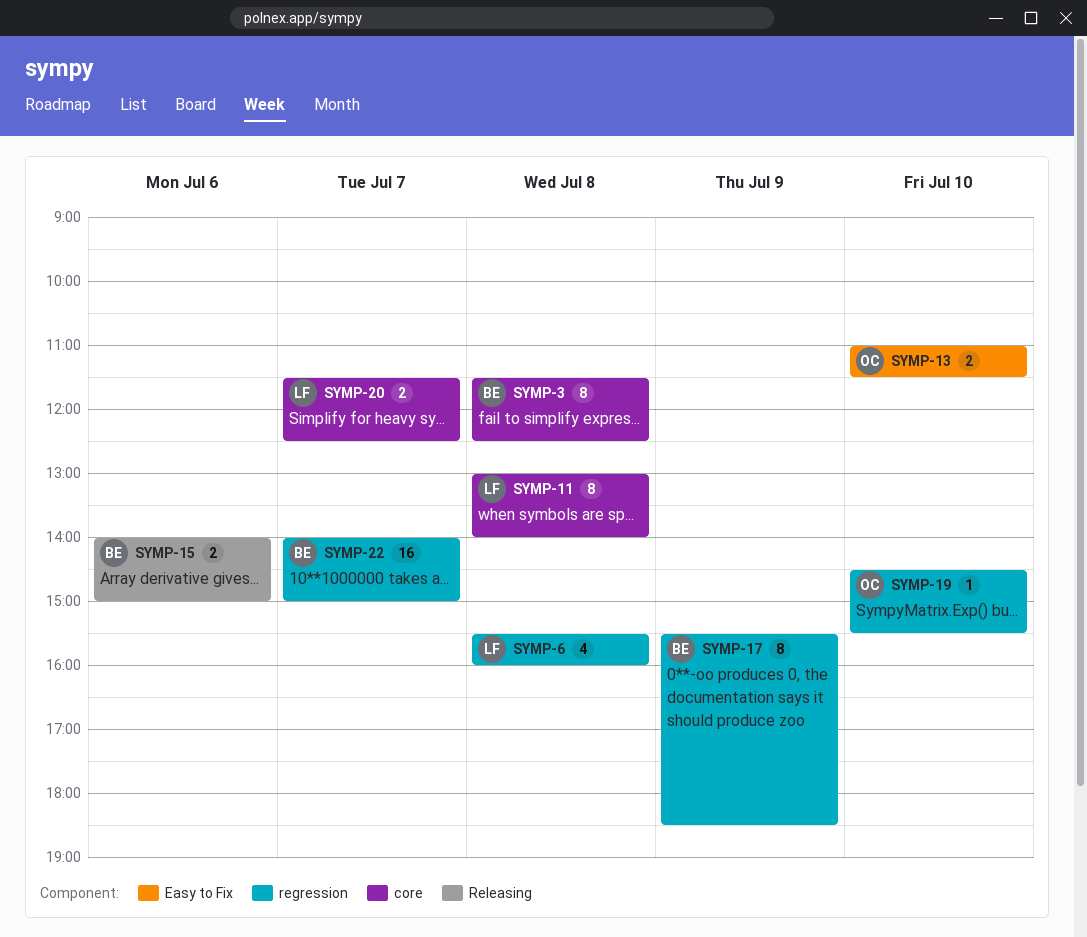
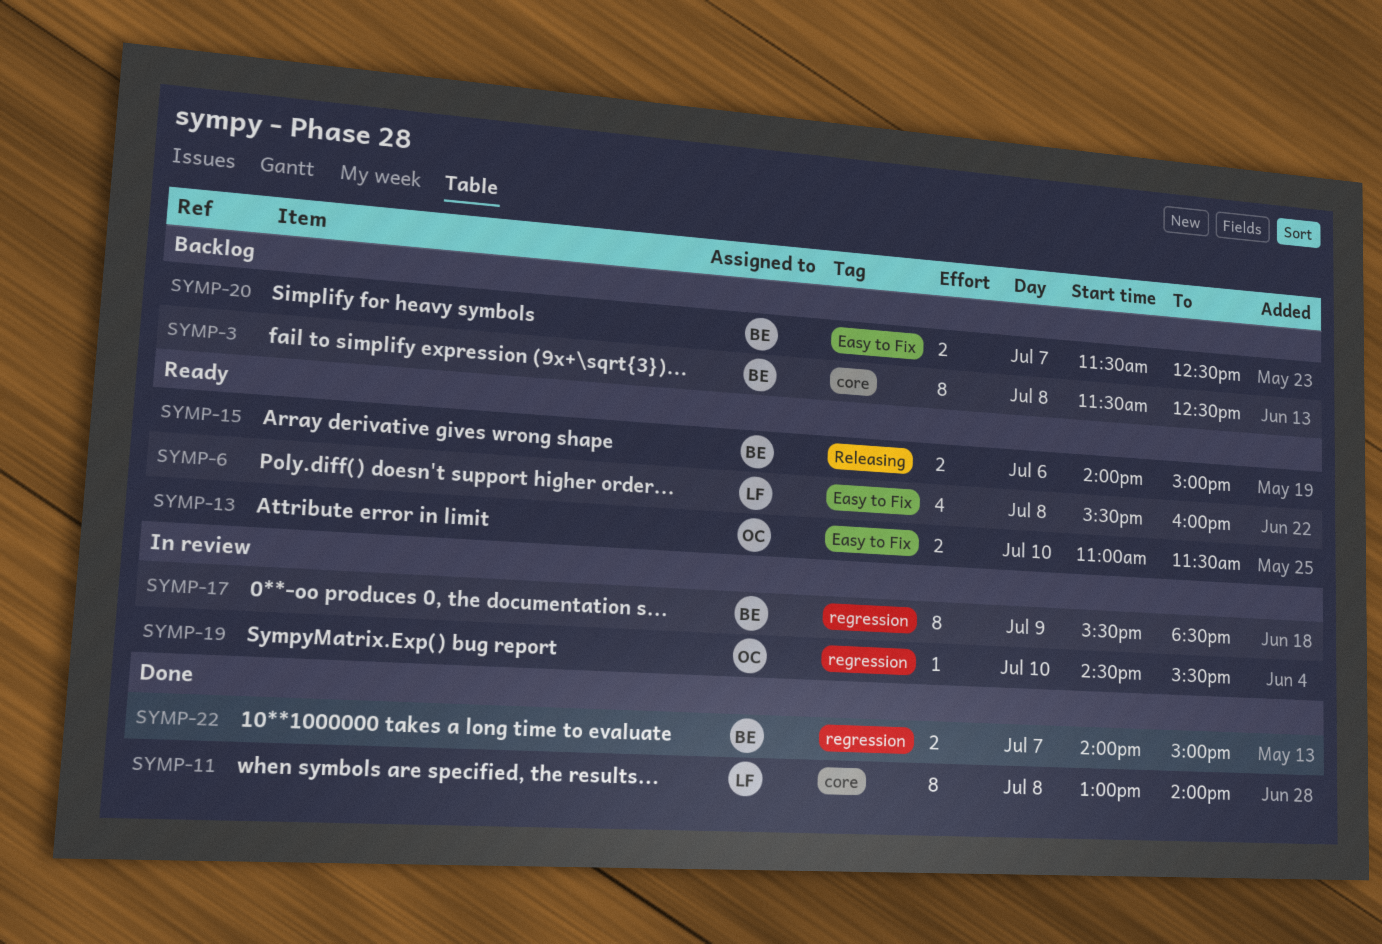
SYMP-6, label: regression -> Easy to Fix
SYMP-20, owner: LF -> BE
SYMP-20, label: core -> Easy to Fix
SYMP-22, estimate: 16 -> 2

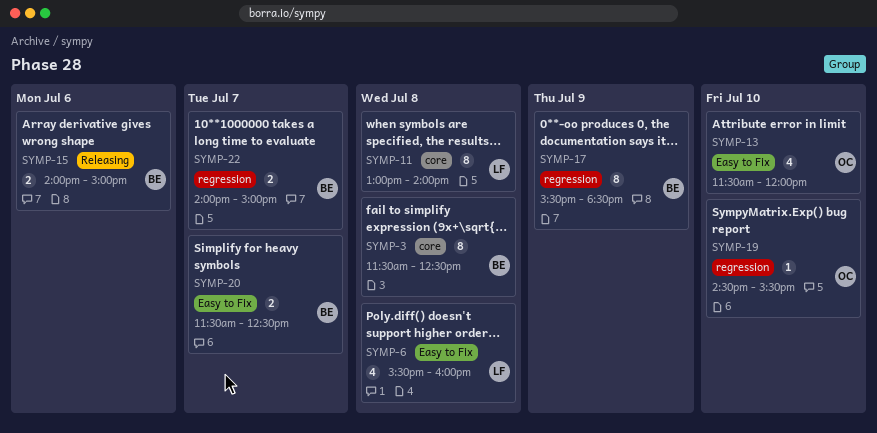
SYMP-13, estimate: 2 -> 4
SYMP-13, begins: 11:00 -> 11:30
SYMP-13, ends: 11:30 -> 12:00

